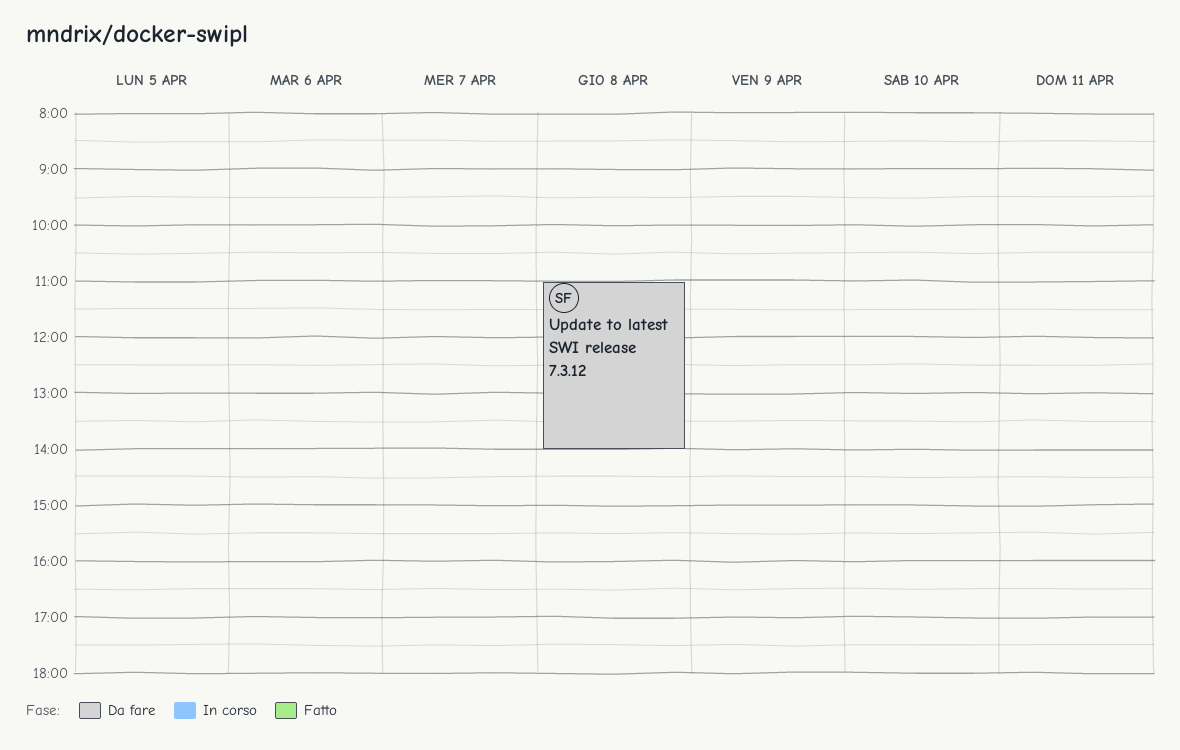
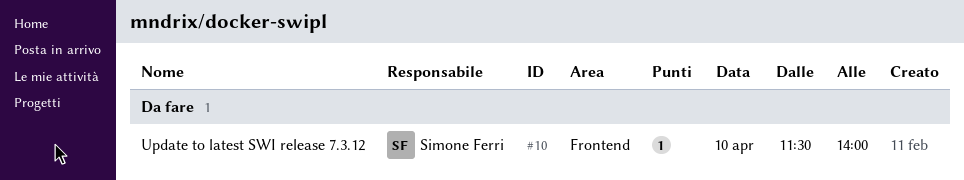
Update to latest SWI release 7.3.12, day: Apr 8 -> Apr 10
Update to latest SWI release 7.3.12, begins: 11:00 -> 11:30

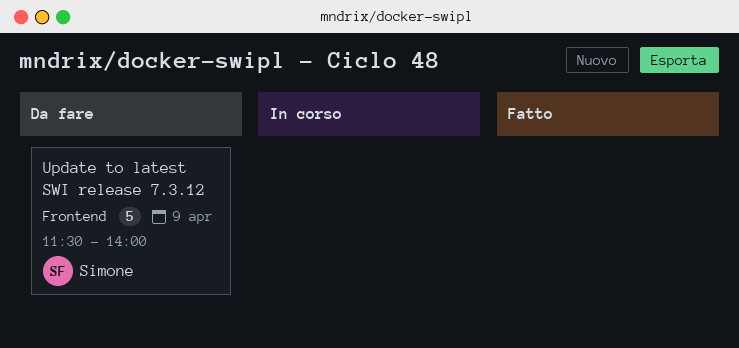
Update to latest SWI release 7.3.12, estimate: 1 -> 5
Update to latest SWI release 7.3.12, day: Apr 10 -> Apr 9

